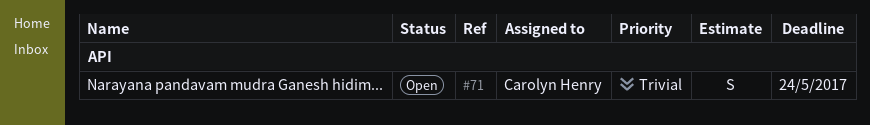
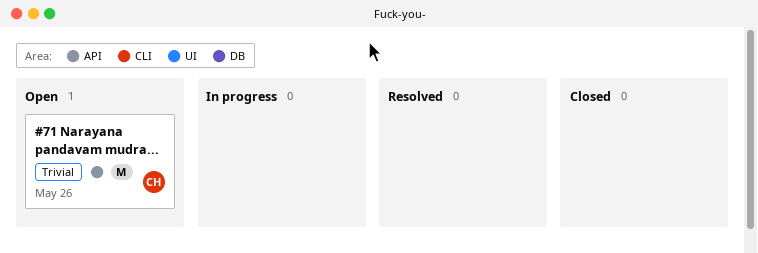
#71, estimate: S -> M
#71, due: May 24 -> May 26

